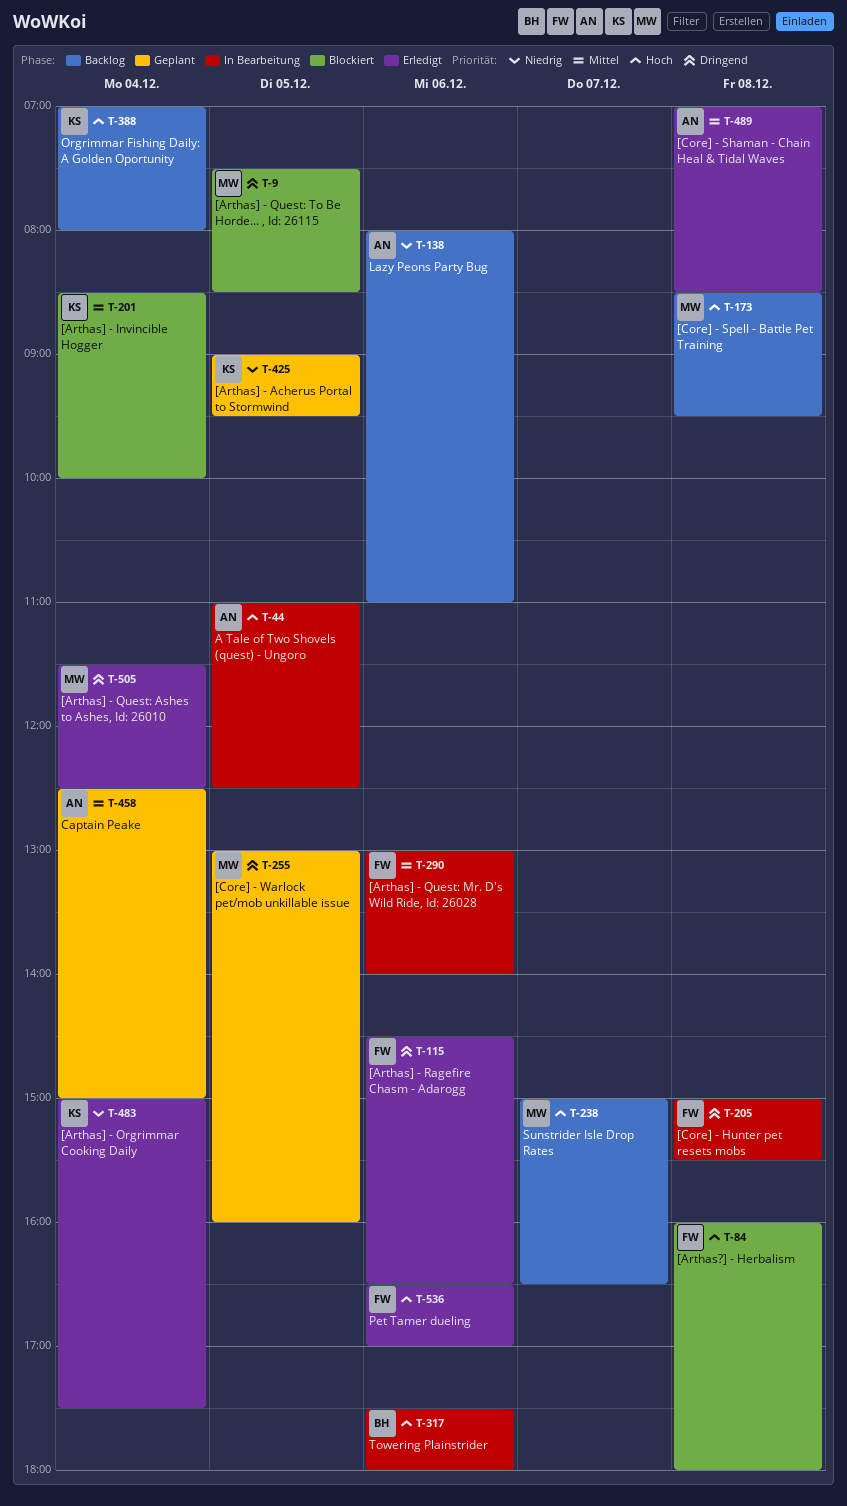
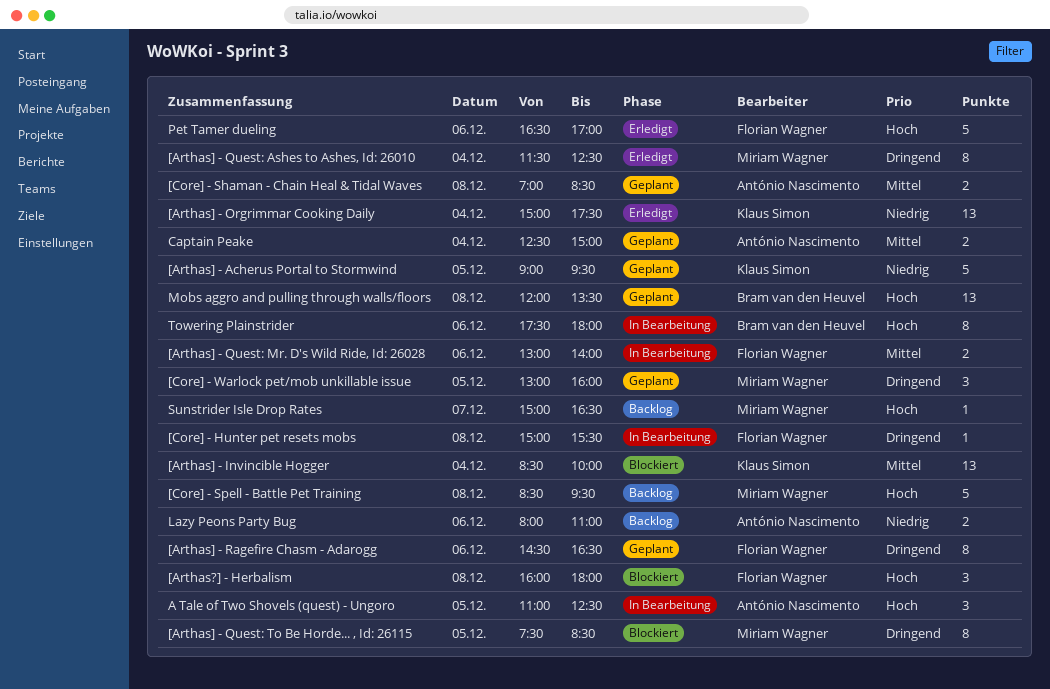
[Arthas] - Ragefire Chasm - Adarogg, status: Erledigt -> Geplant
[Core] - Shaman - Chain Heal & Tidal Waves, status: Erledigt -> Geplant
Mobs aggro and pulling through walls/floors: none -> present
Orgrimmar Fishing Daily: A Golden Oportunity: present -> none

